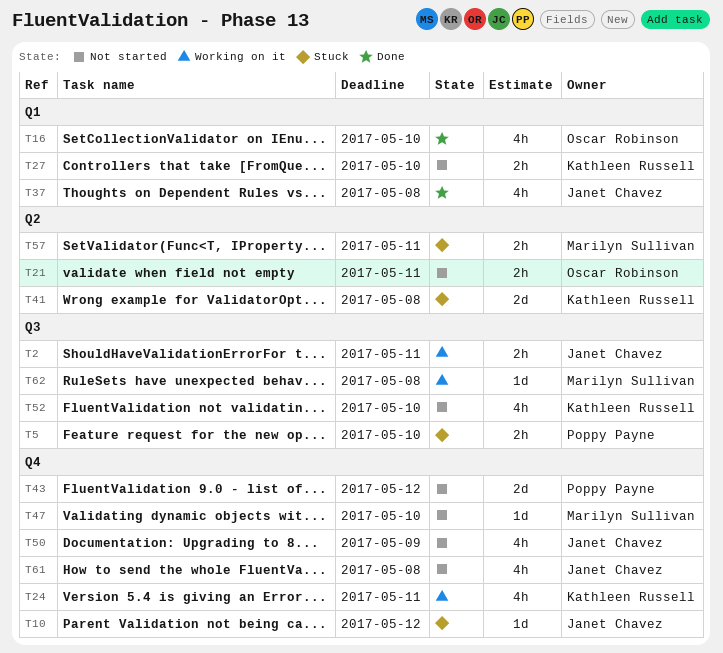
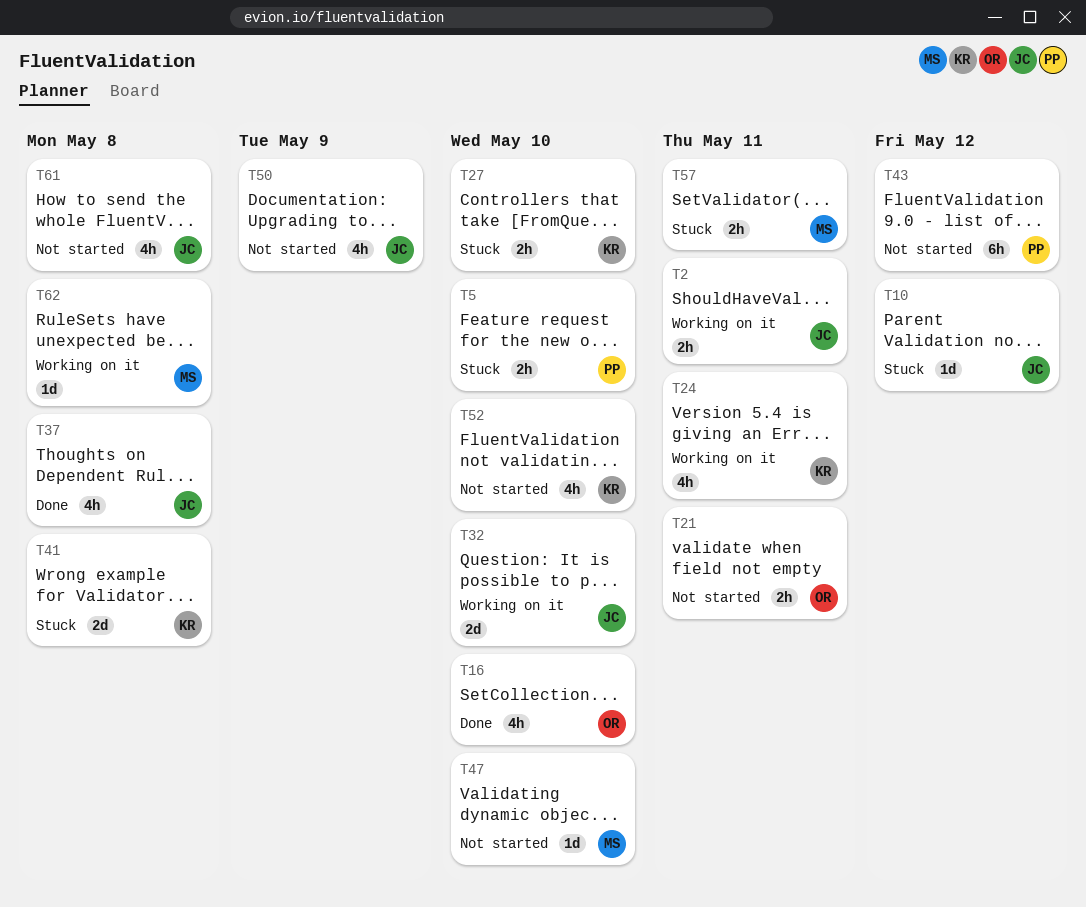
T27, status: Not started -> Stuck
T32: none -> present
T43, estimate: 2d -> 6h

